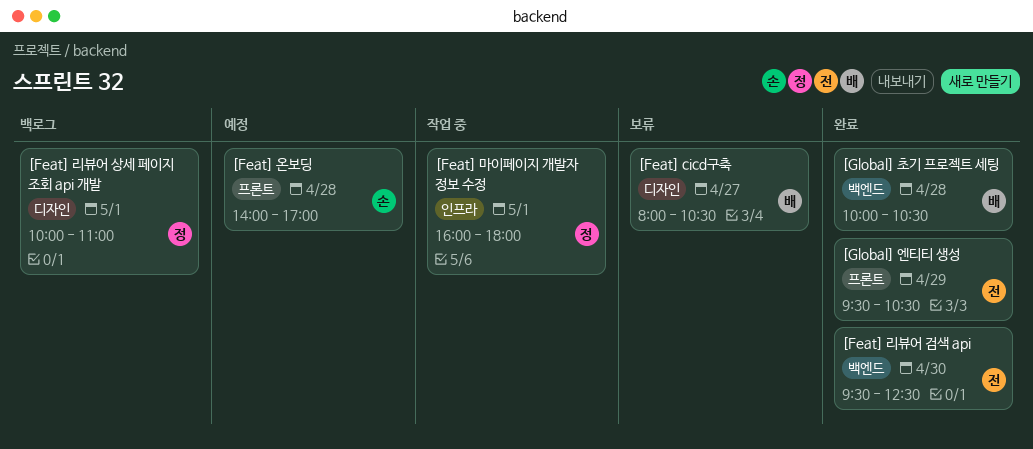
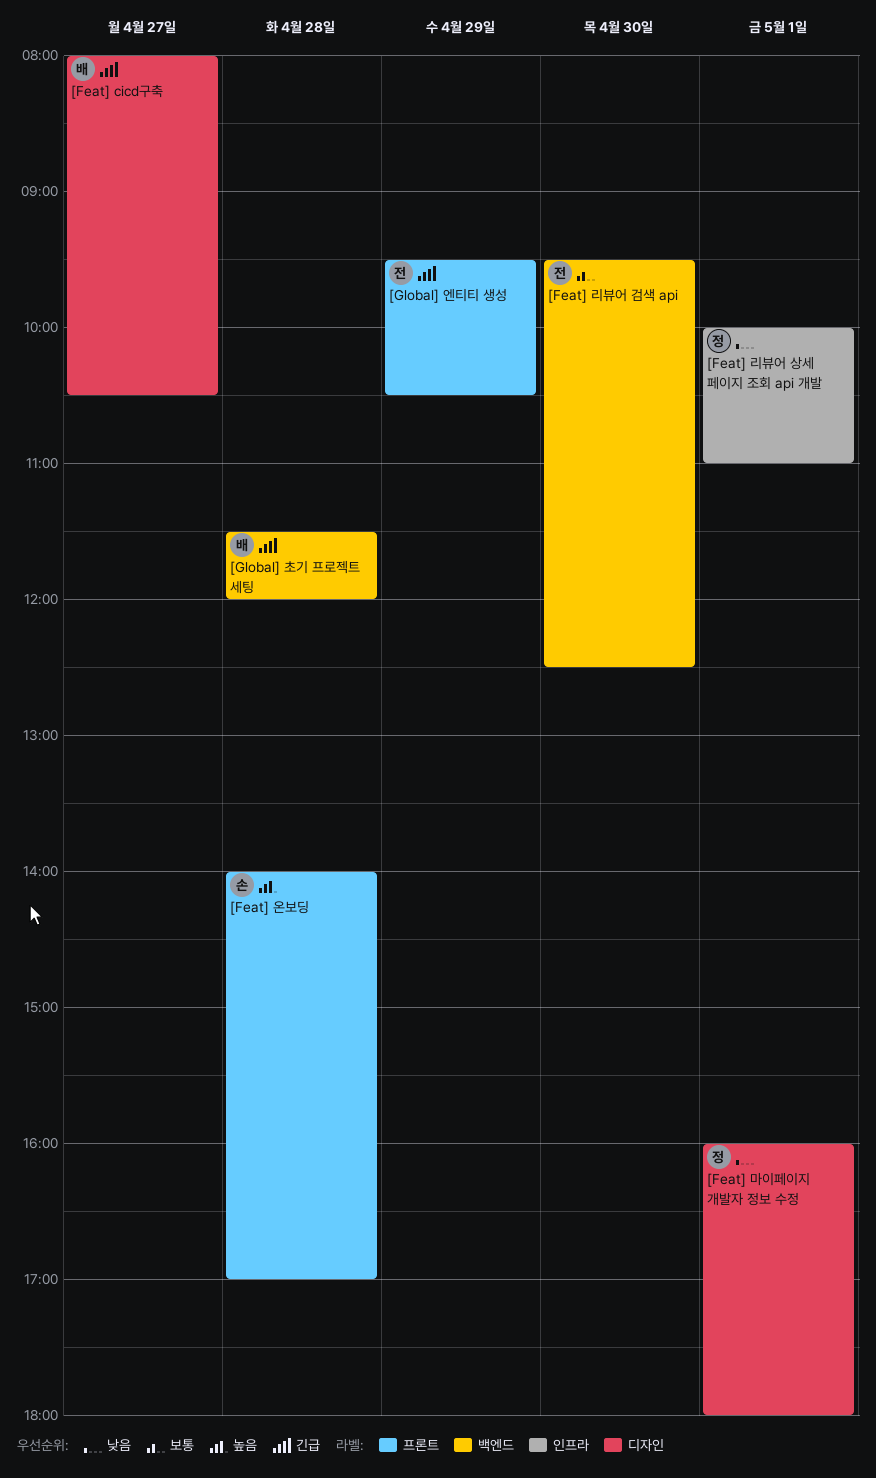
[Feat] 리뷰어 상세 페이지 조회 api 개발, label: 디자인 -> 인프라
[Feat] 마이페이지 개발자 정보 수정, label: 인프라 -> 디자인
[Global] 초기 프로젝트 세팅, begins: 10:00 -> 11:30
[Global] 초기 프로젝트 세팅, ends: 10:30 -> 12:00

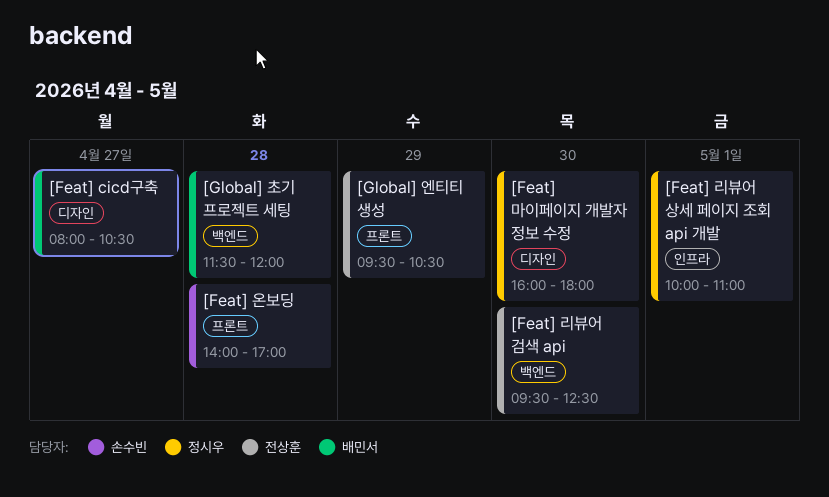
[Feat] 마이페이지 개발자 정보 수정, day: May 1 -> Apr 30

